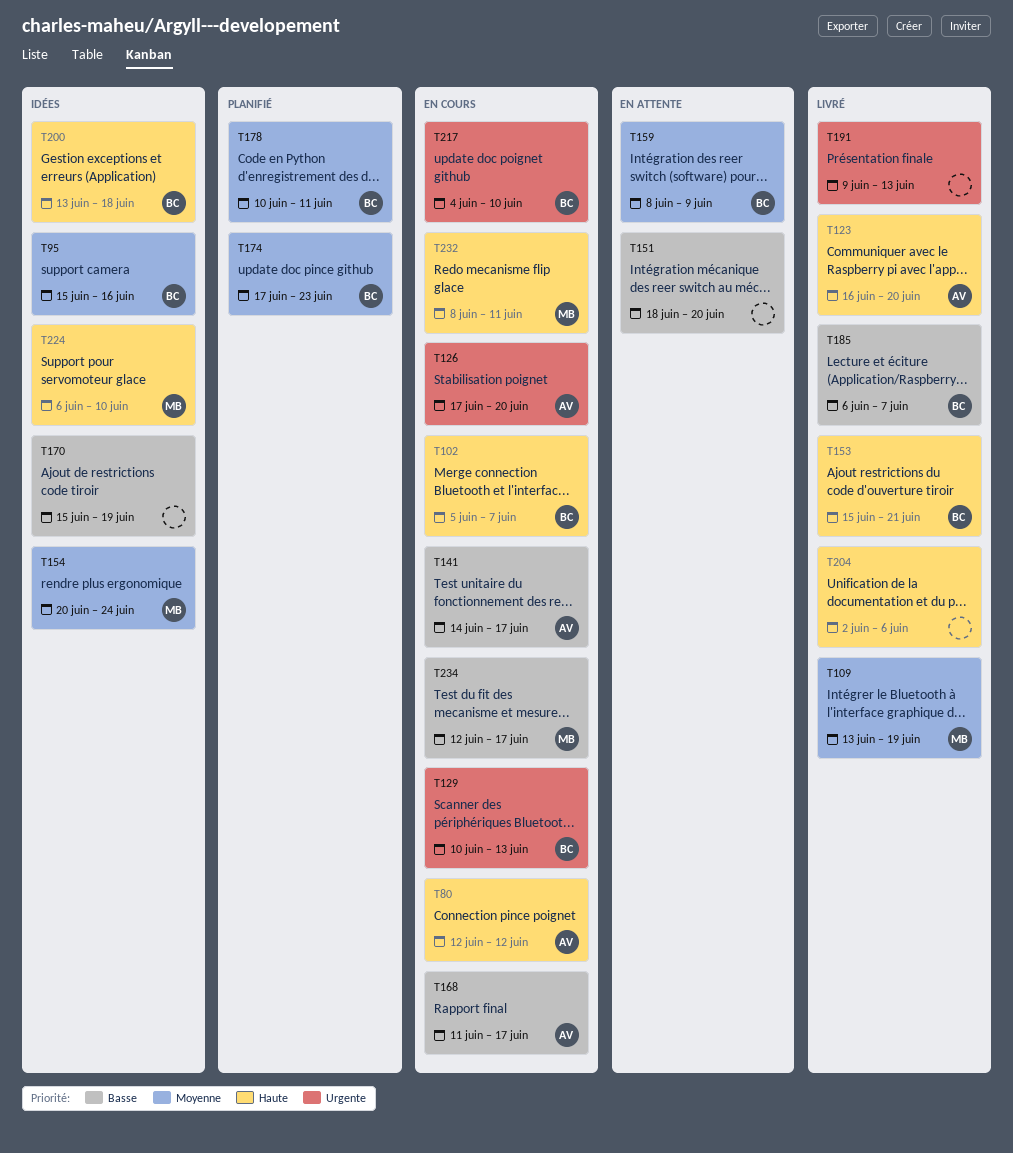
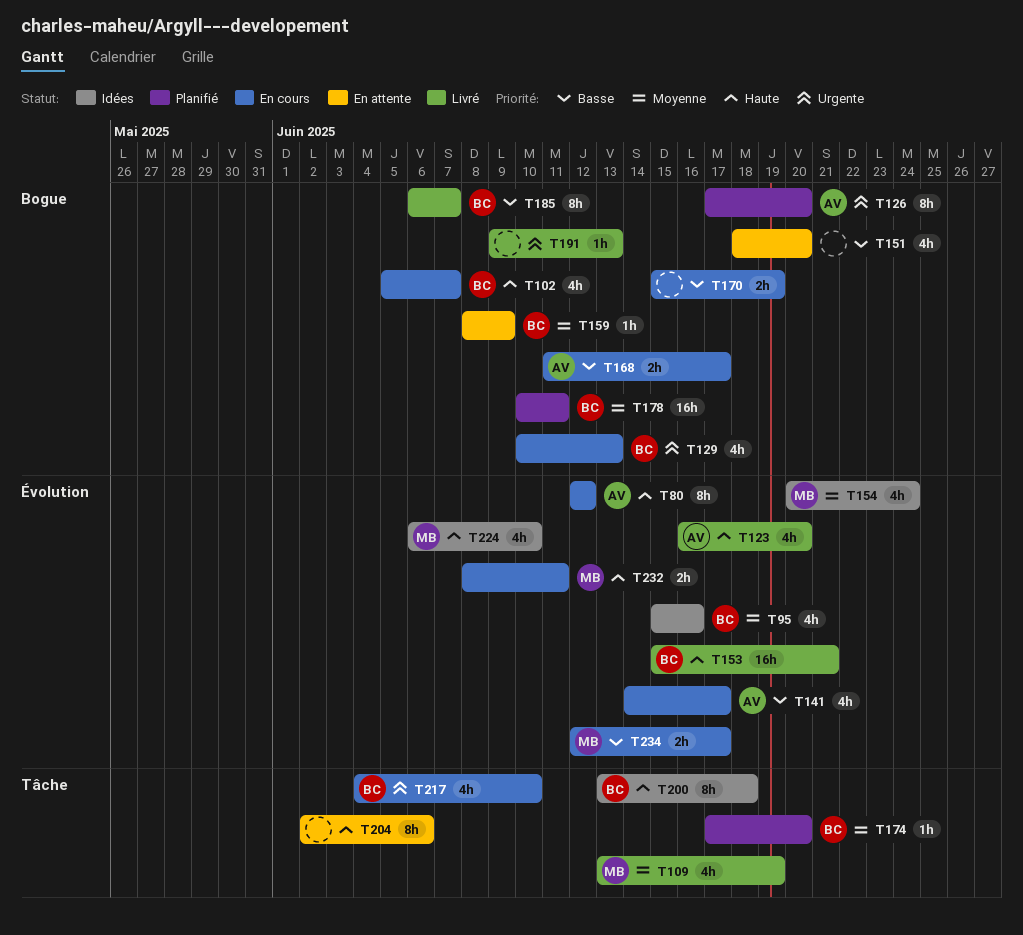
T126, status: En cours -> Planifié
T170, status: Idées -> En cours
T174, due: Jun 23 -> Jun 20
T204, status: Livré -> En attente

